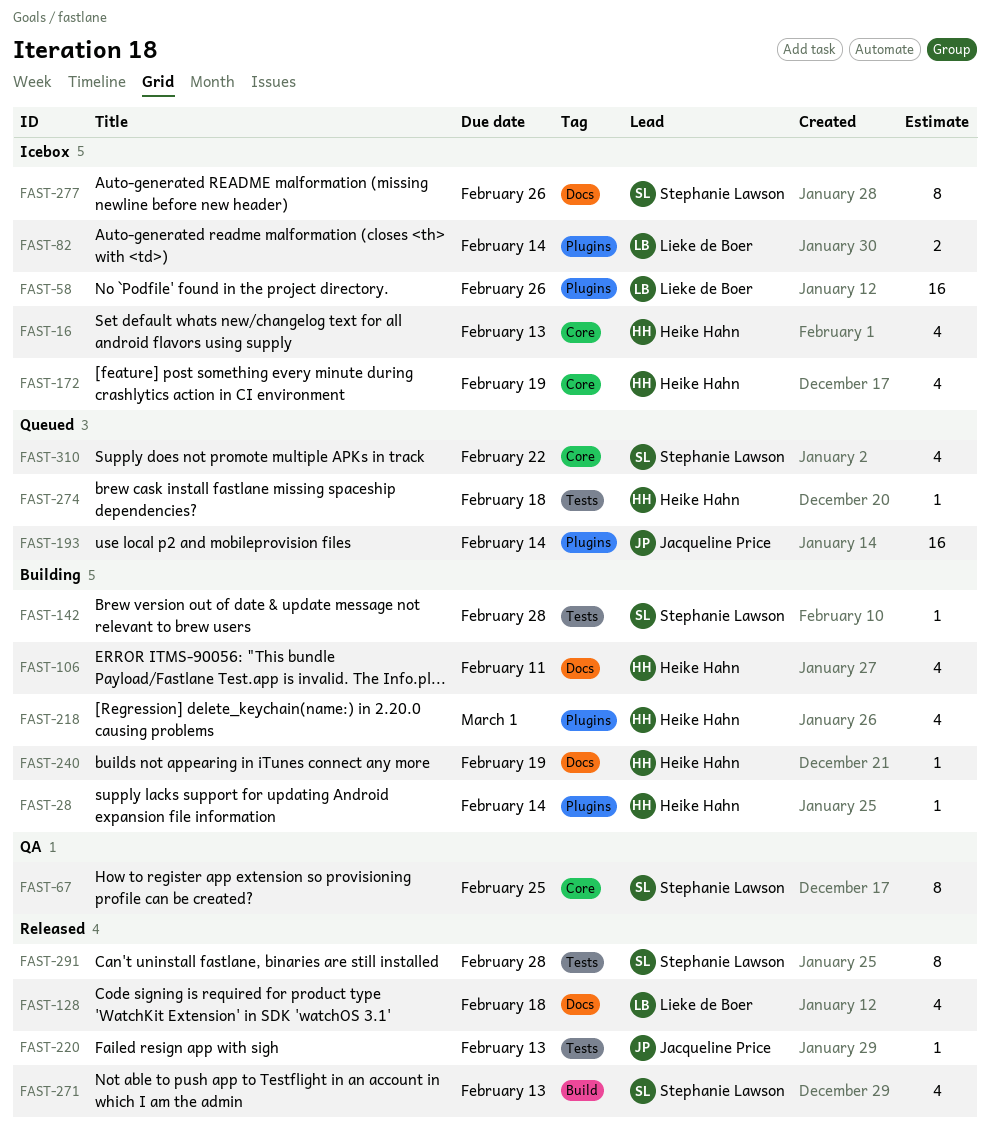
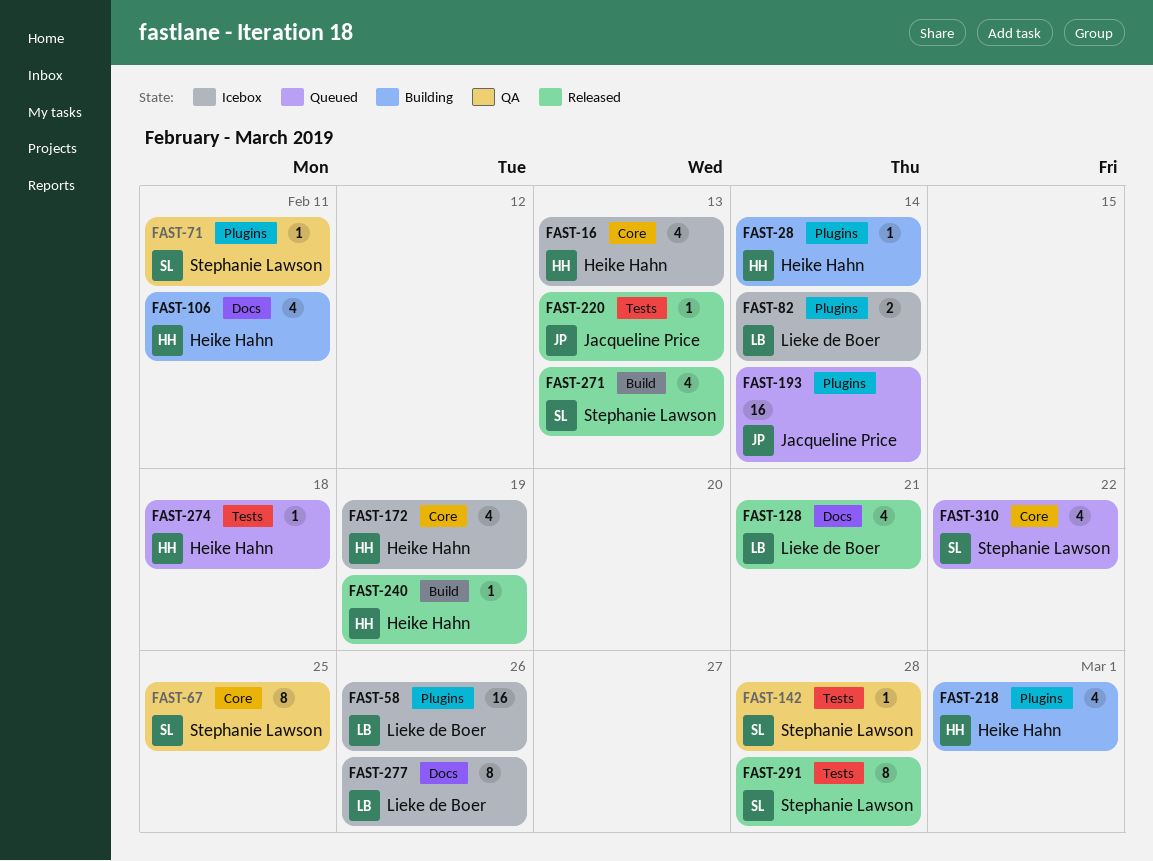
FAST-71: none -> present
FAST-128, due: Feb 18 -> Feb 21
FAST-142, status: Building -> QA
FAST-240, status: Building -> Released
FAST-240, label: Docs -> Build
FAST-277, owner: Stephanie Lawson -> Lieke de Boer

